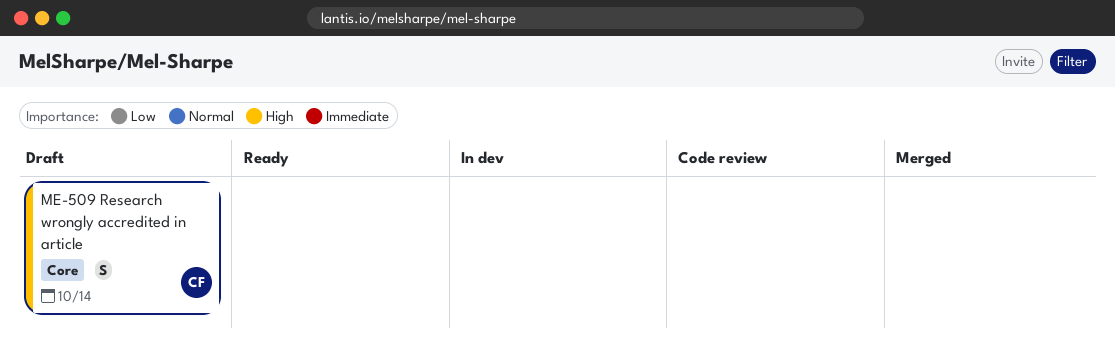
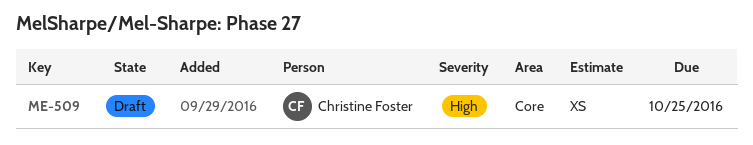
ME-509, estimate: S -> XS
ME-509, due: Oct 14 -> Oct 25

